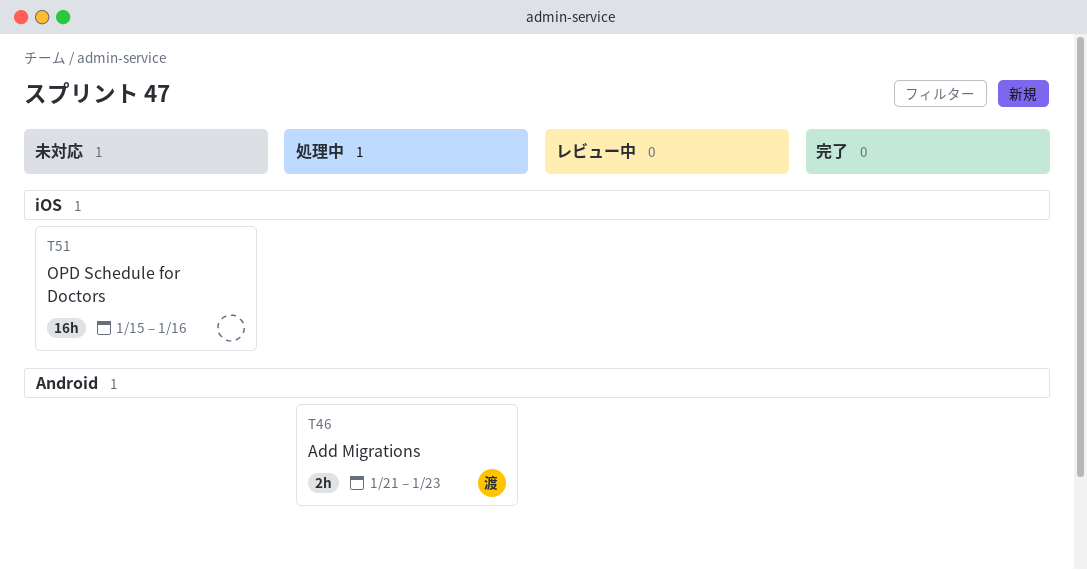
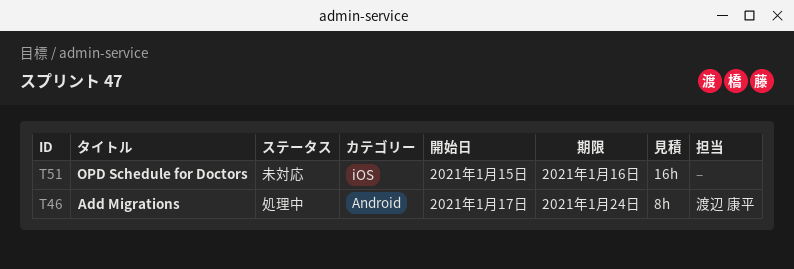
T46, estimate: 2h -> 8h
T46, start: Jan 21 -> Jan 17
T46, due: Jan 23 -> Jan 24

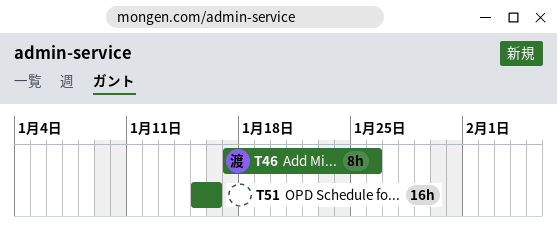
T46, due: Jan 24 -> Jan 26

